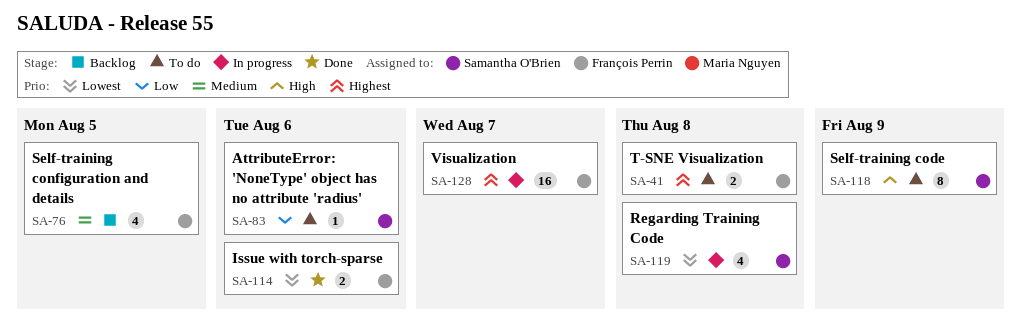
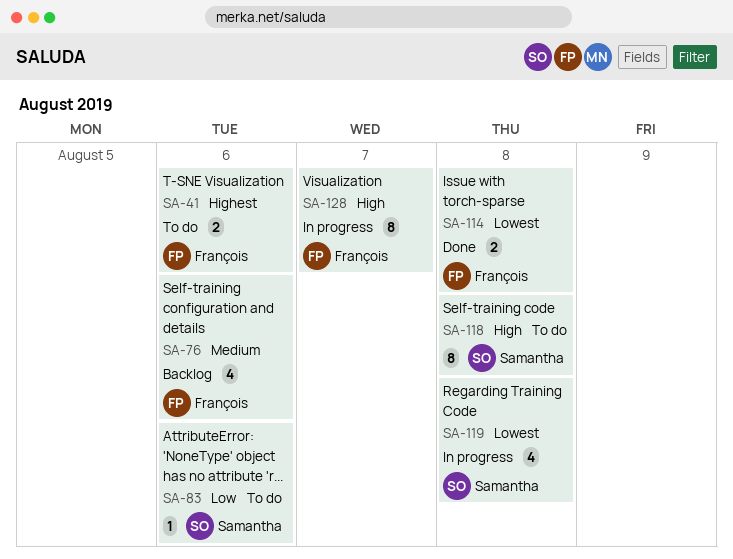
SA-41, due: Aug 8 -> Aug 6
SA-76, due: Aug 5 -> Aug 6
SA-114, due: Aug 6 -> Aug 8
SA-118, due: Aug 9 -> Aug 8
SA-128, priority: Highest -> High
SA-128, estimate: 16 -> 8

